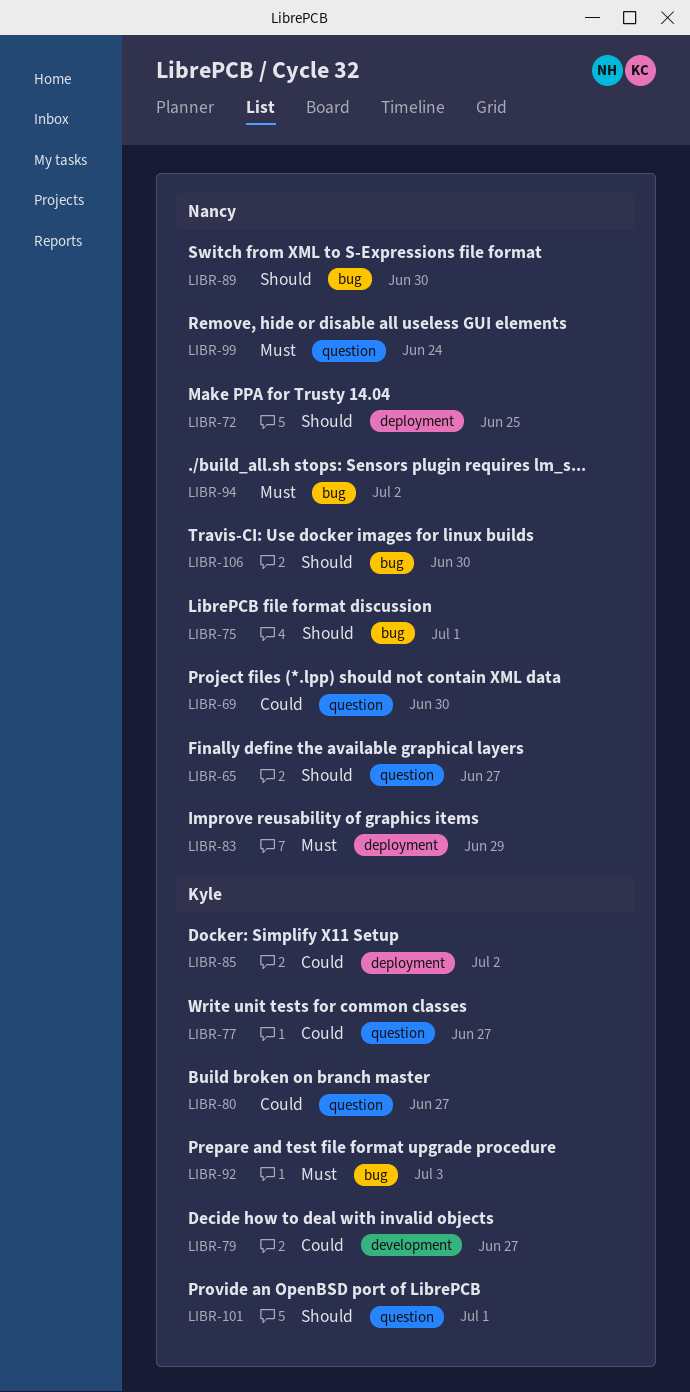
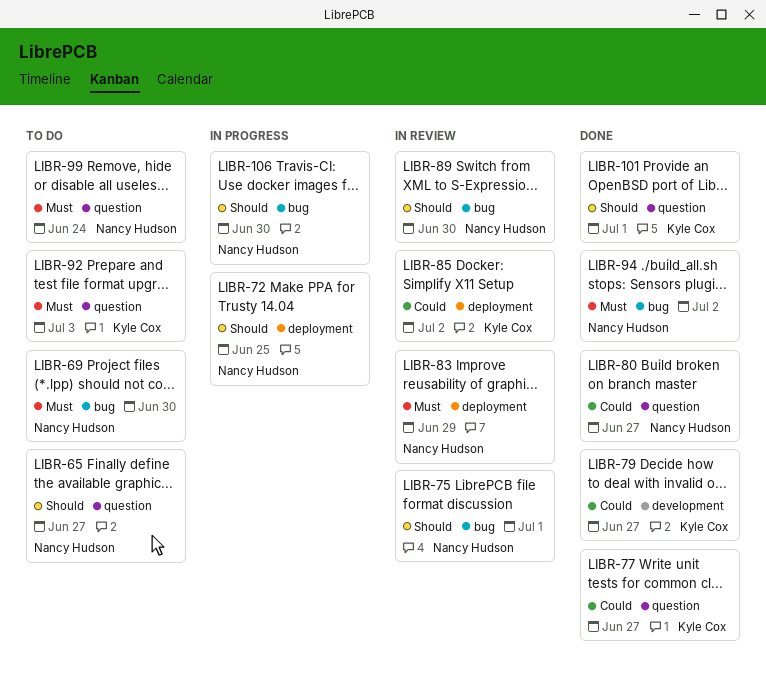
LIBR-69, priority: Could -> Must
LIBR-69, label: question -> bug
LIBR-80, owner: Kyle Cox -> Nancy Hudson
LIBR-92, label: bug -> question

